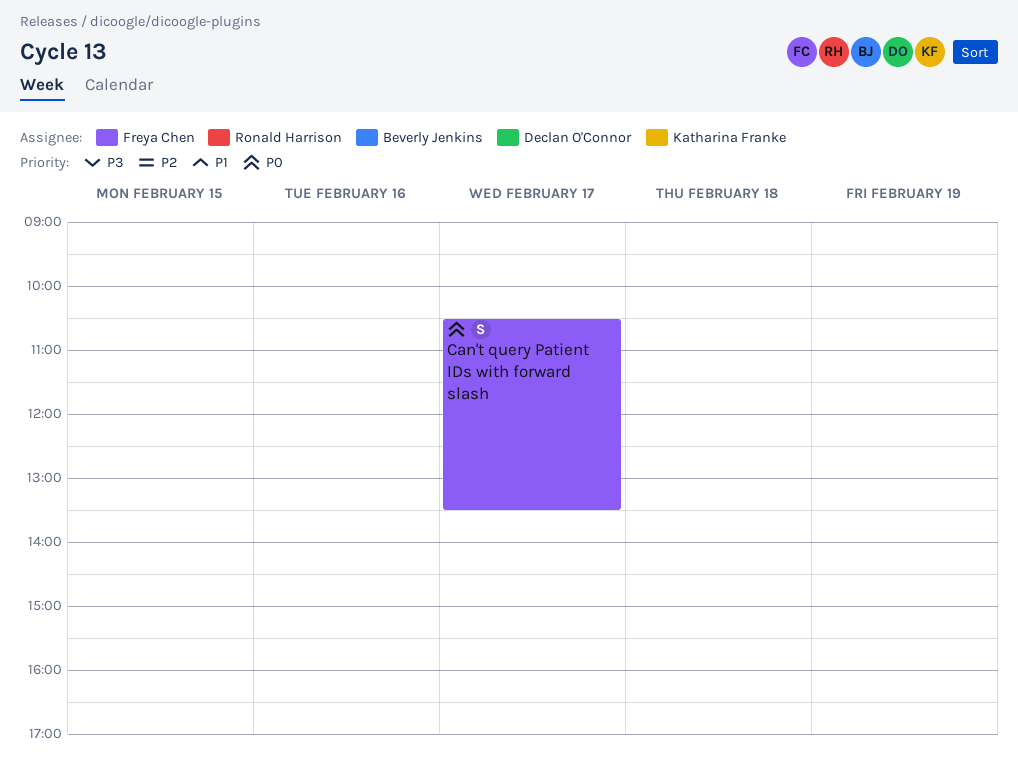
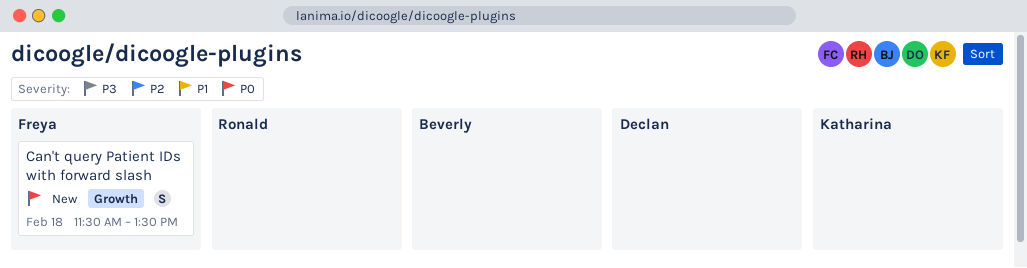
Can't query Patient IDs with forward slash, day: Feb 17 -> Feb 18
Can't query Patient IDs with forward slash, begins: 10:30 -> 11:30

